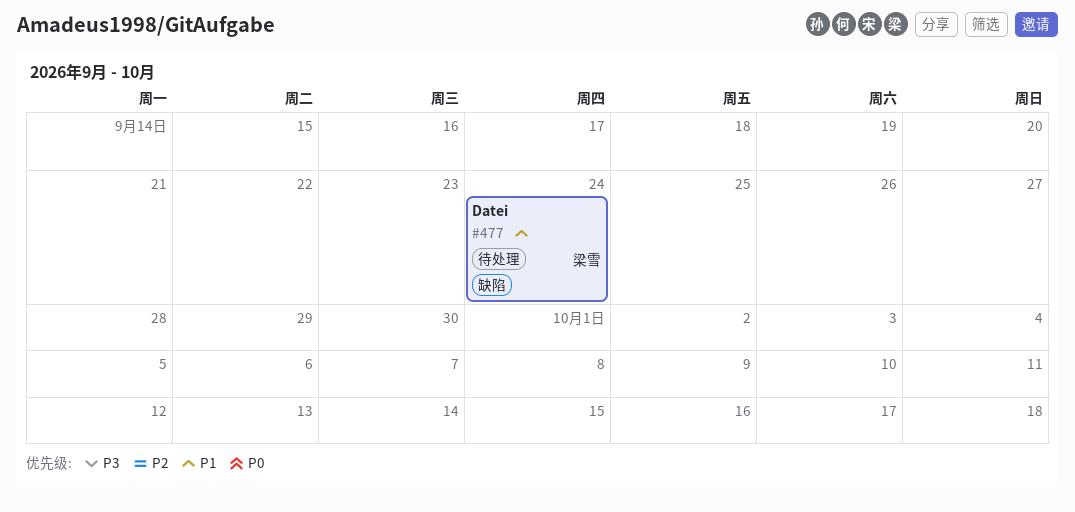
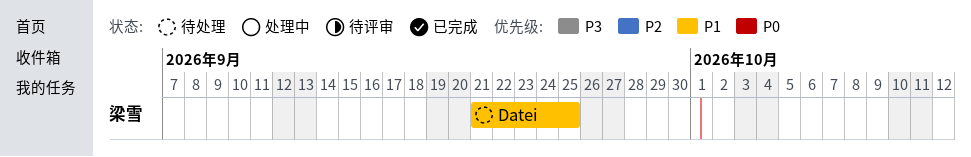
Datei, due: Sep 24 -> Sep 25

